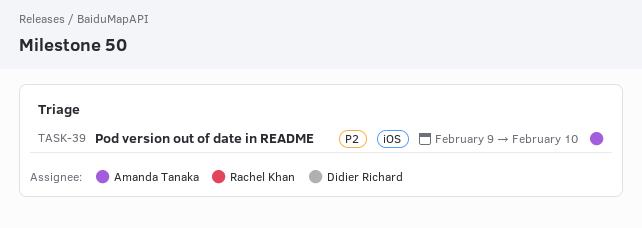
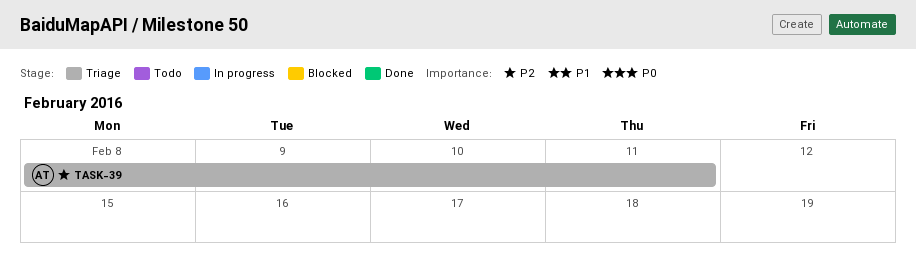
TASK-39, start: Feb 9 -> Feb 8
TASK-39, due: Feb 10 -> Feb 11

